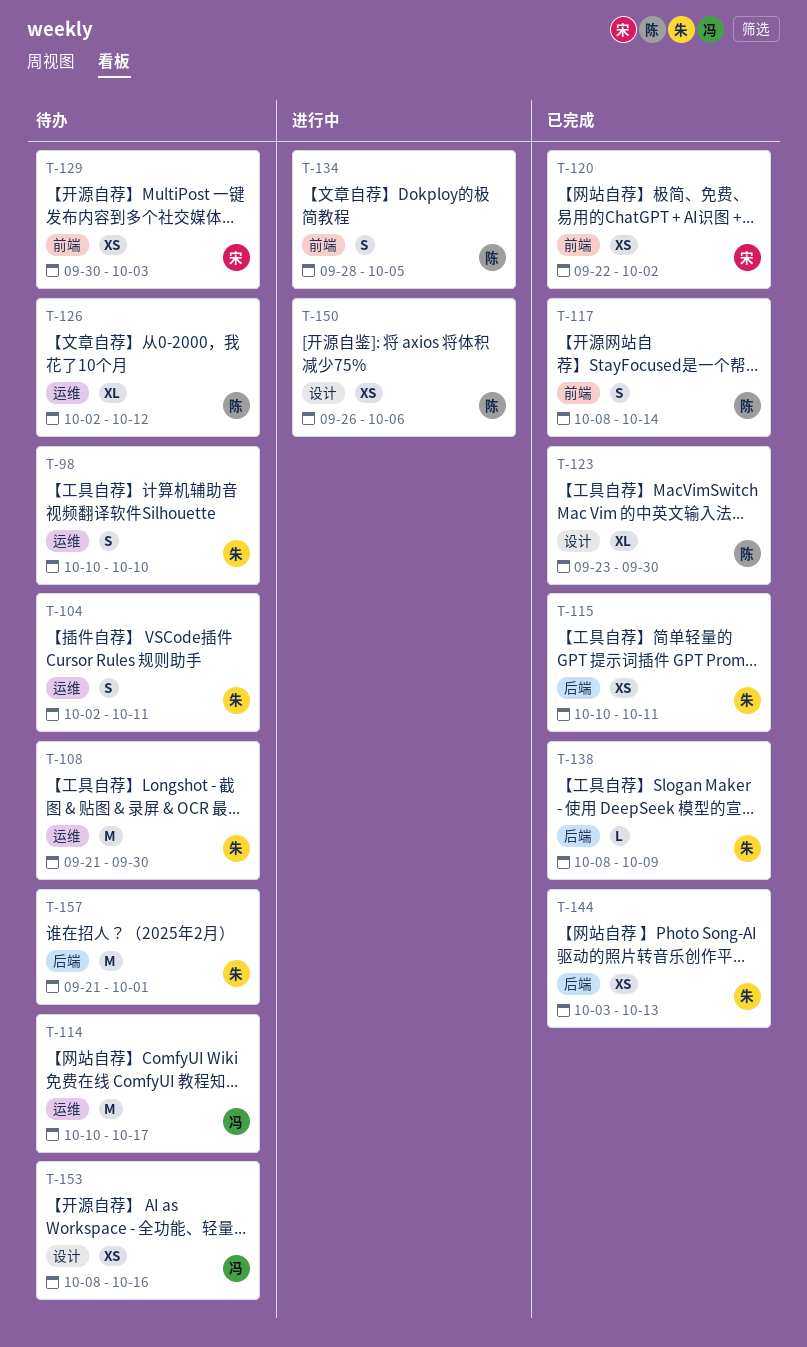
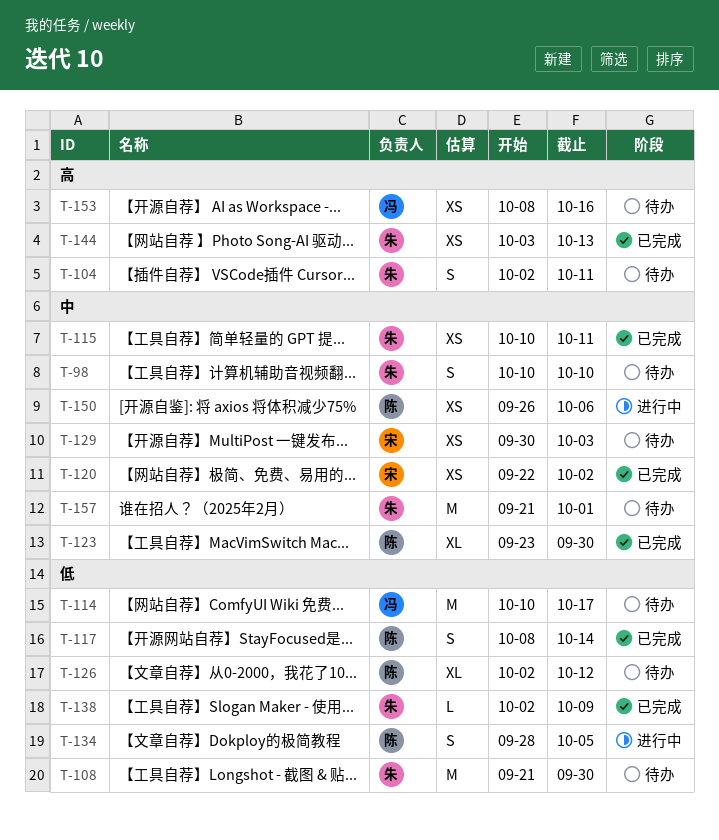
T-138, start: Oct 8 -> Oct 2

